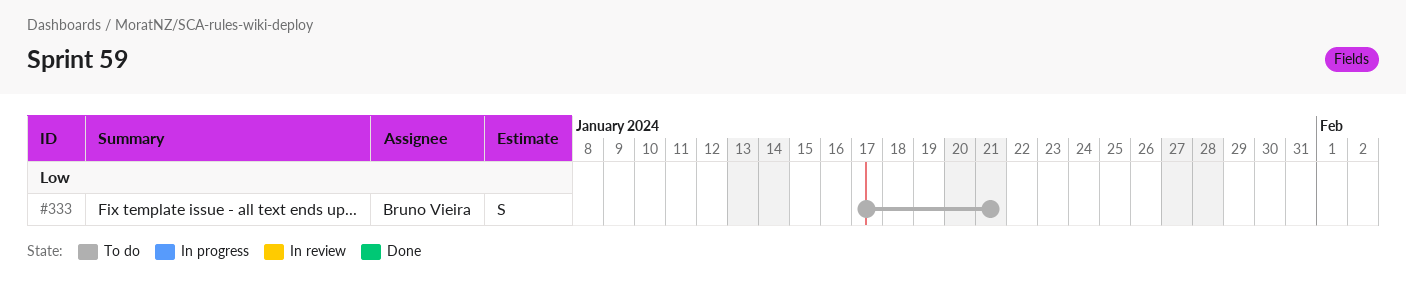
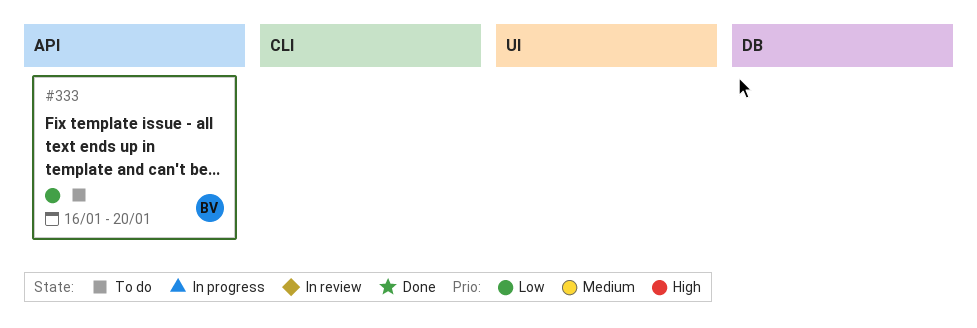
#333, start: Jan 17 -> Jan 16
#333, due: Jan 21 -> Jan 20

